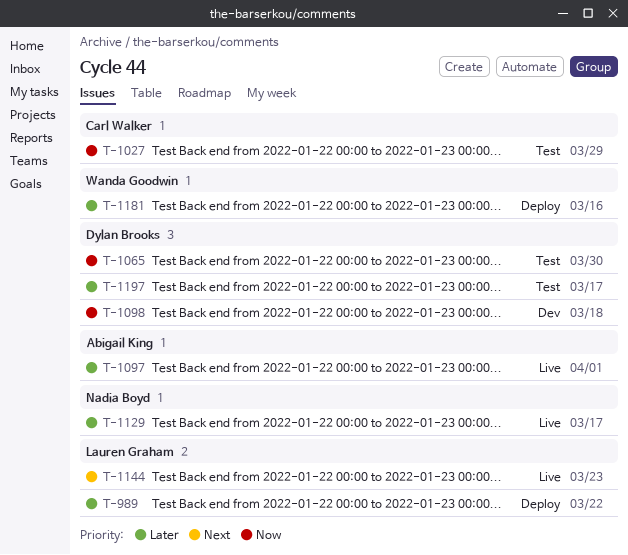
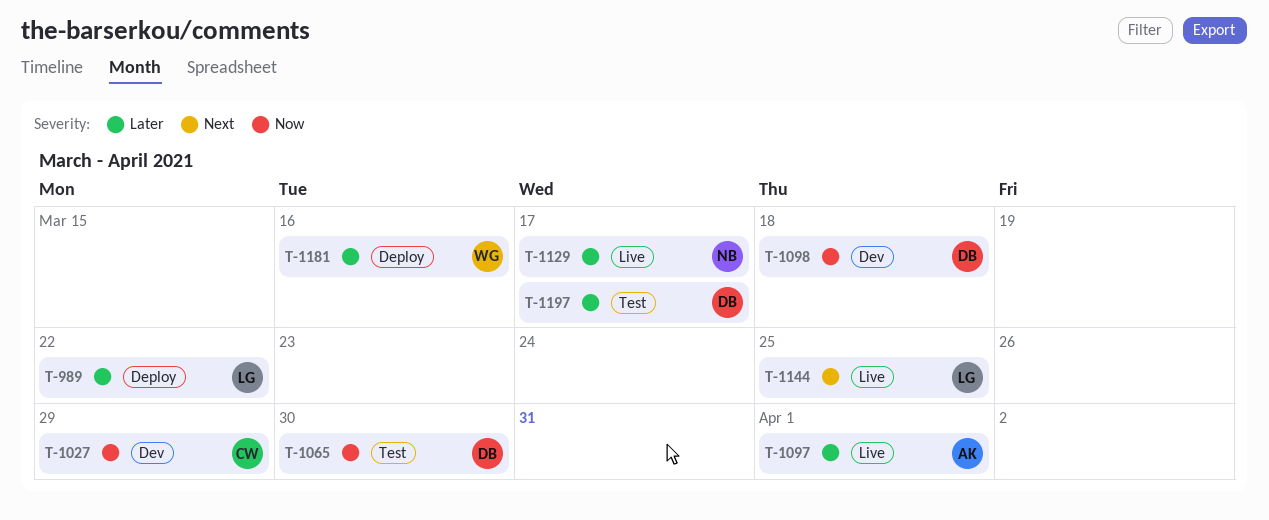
T-1027, status: Test -> Dev
T-1144, due: Mar 23 -> Mar 25

